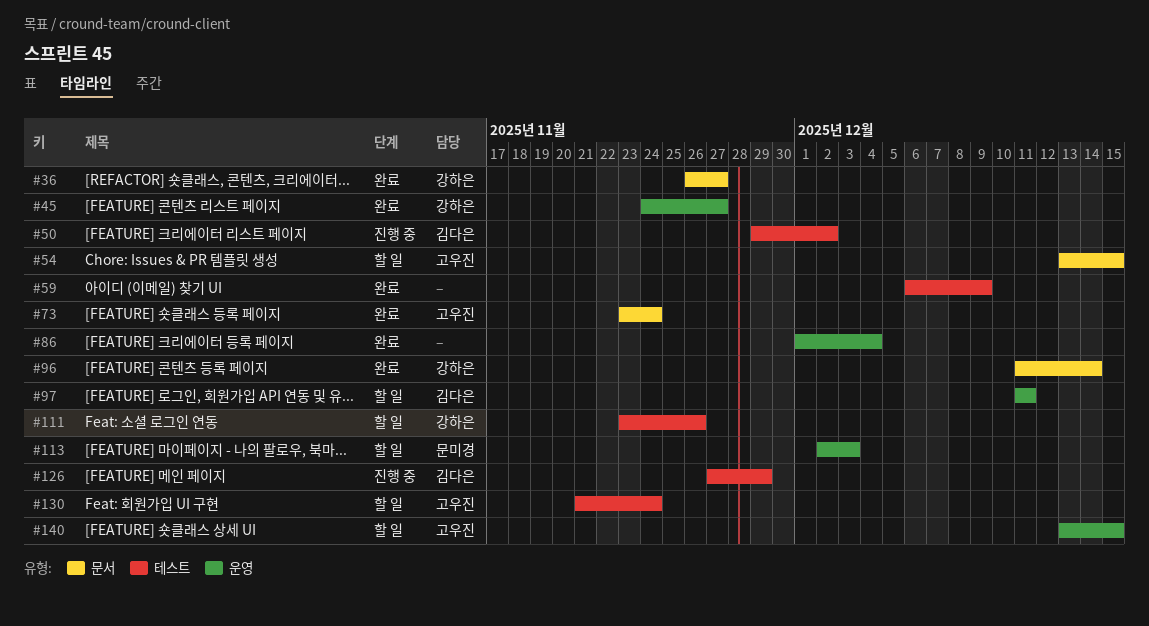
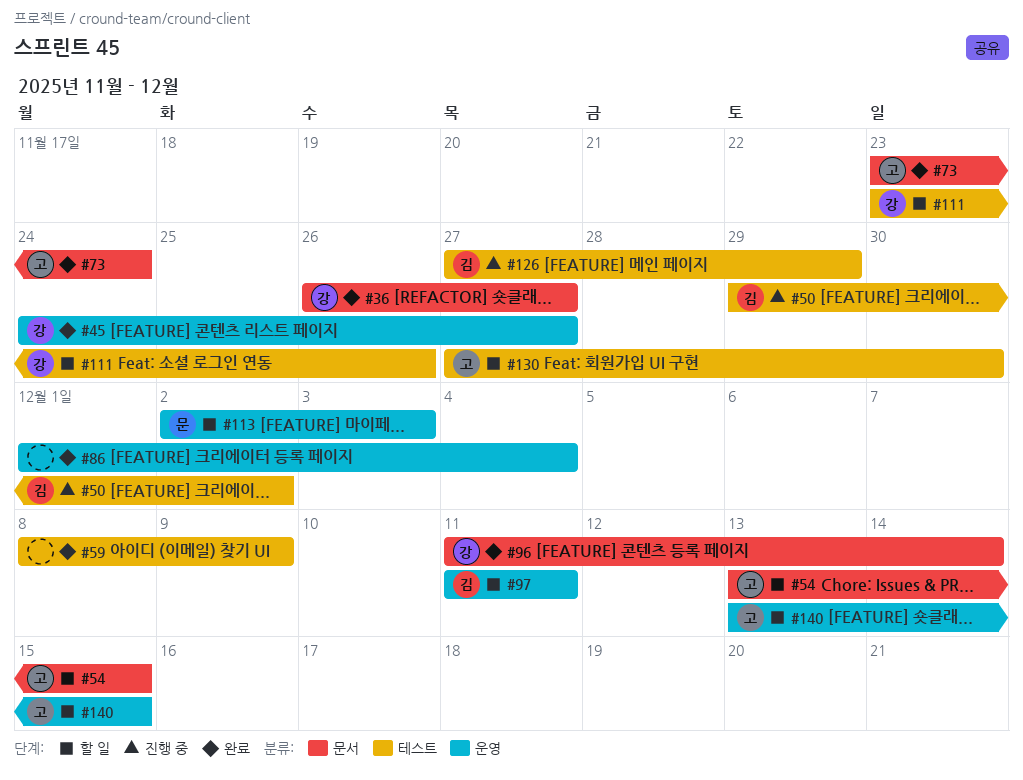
#59, start: Dec 6 -> Dec 8
#130, start: Nov 21 -> Nov 27
#130, due: Nov 24 -> Nov 30

